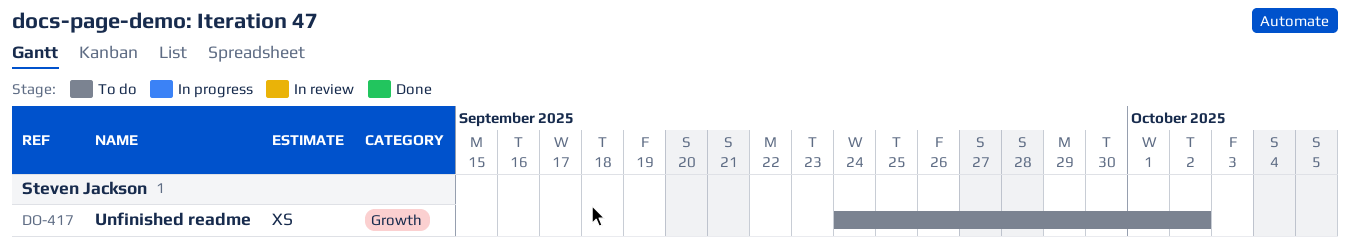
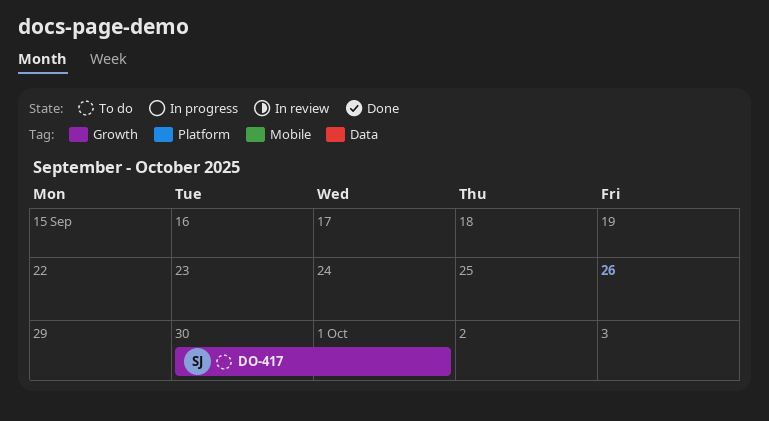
DO-417, start: Sep 24 -> Sep 30
DO-417, due: Oct 2 -> Oct 1

